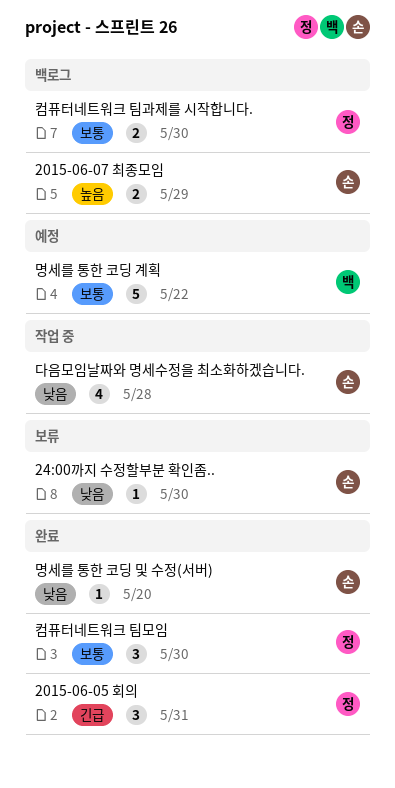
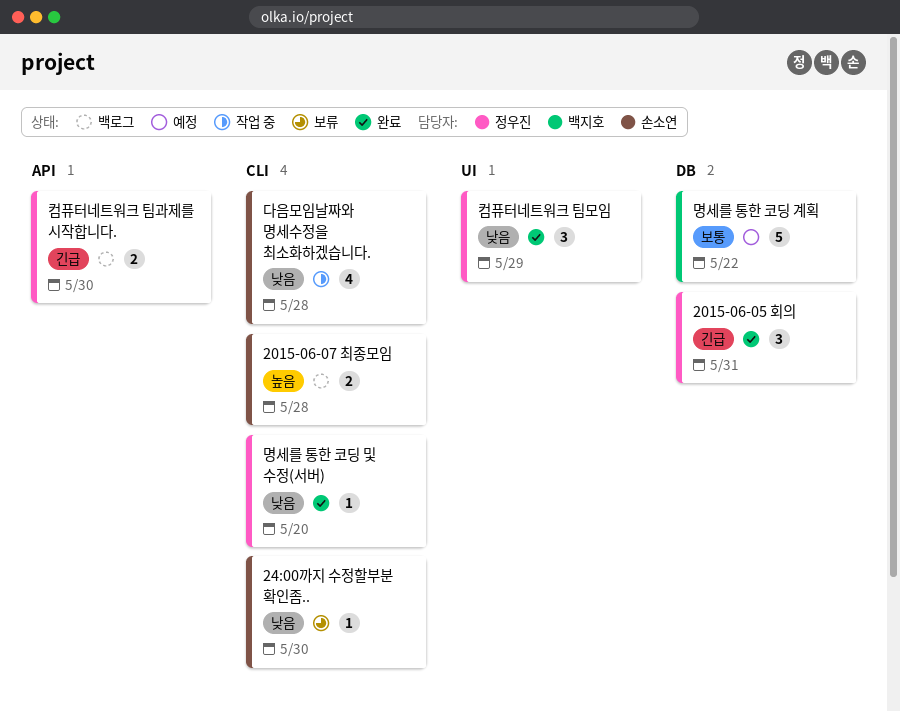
2015-06-07 최종모임, due: May 29 -> May 28
명세를 통한 코딩 및 수정(서버), owner: 손소연 -> 정우진
컴퓨터네트워크 팀과제를 시작합니다., priority: 보통 -> 긴급
컴퓨터네트워크 팀모임, priority: 보통 -> 낮음
컴퓨터네트워크 팀모임, due: May 30 -> May 29

